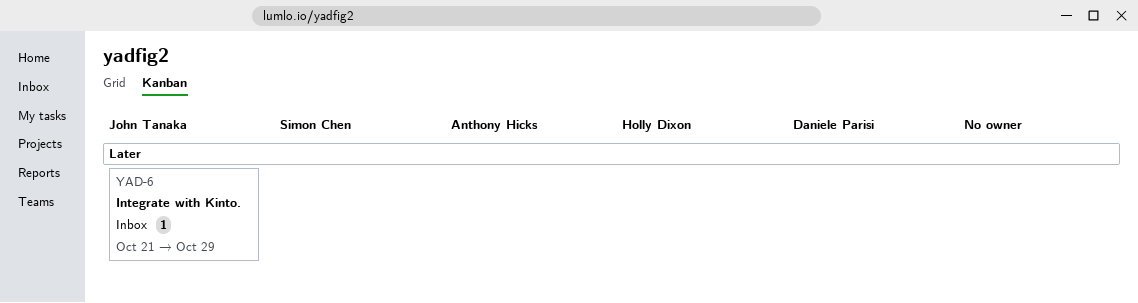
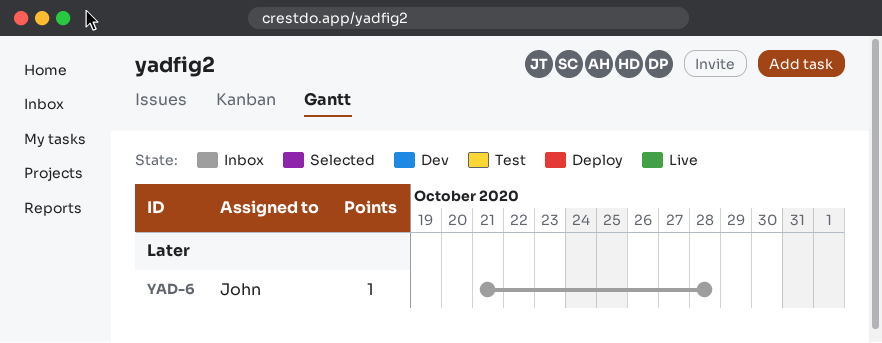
YAD-6, due: Oct 29 -> Oct 28

